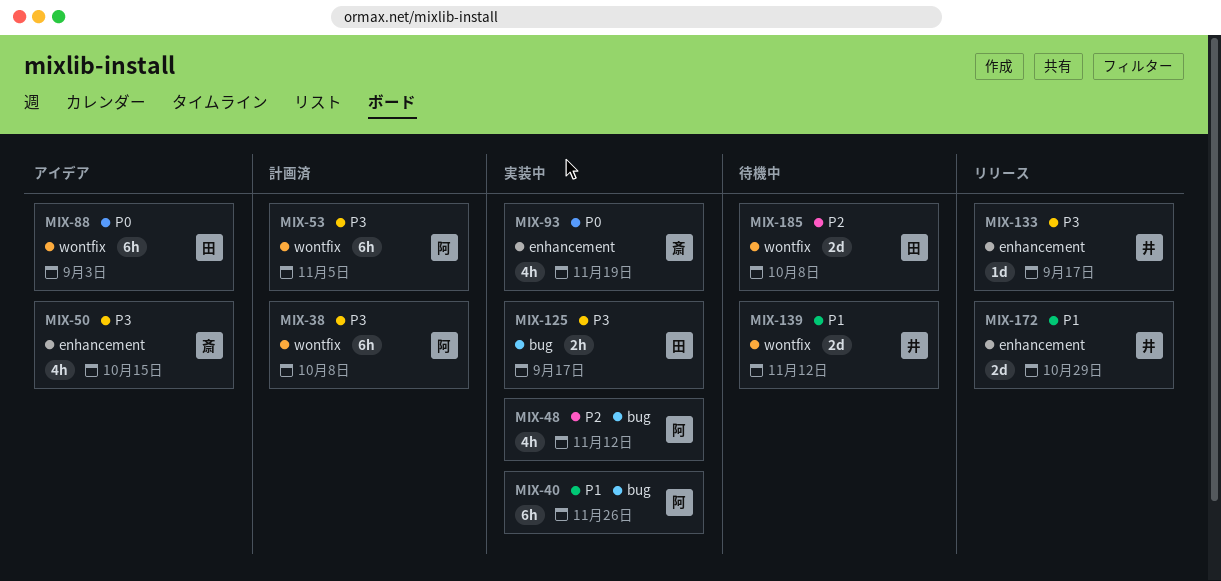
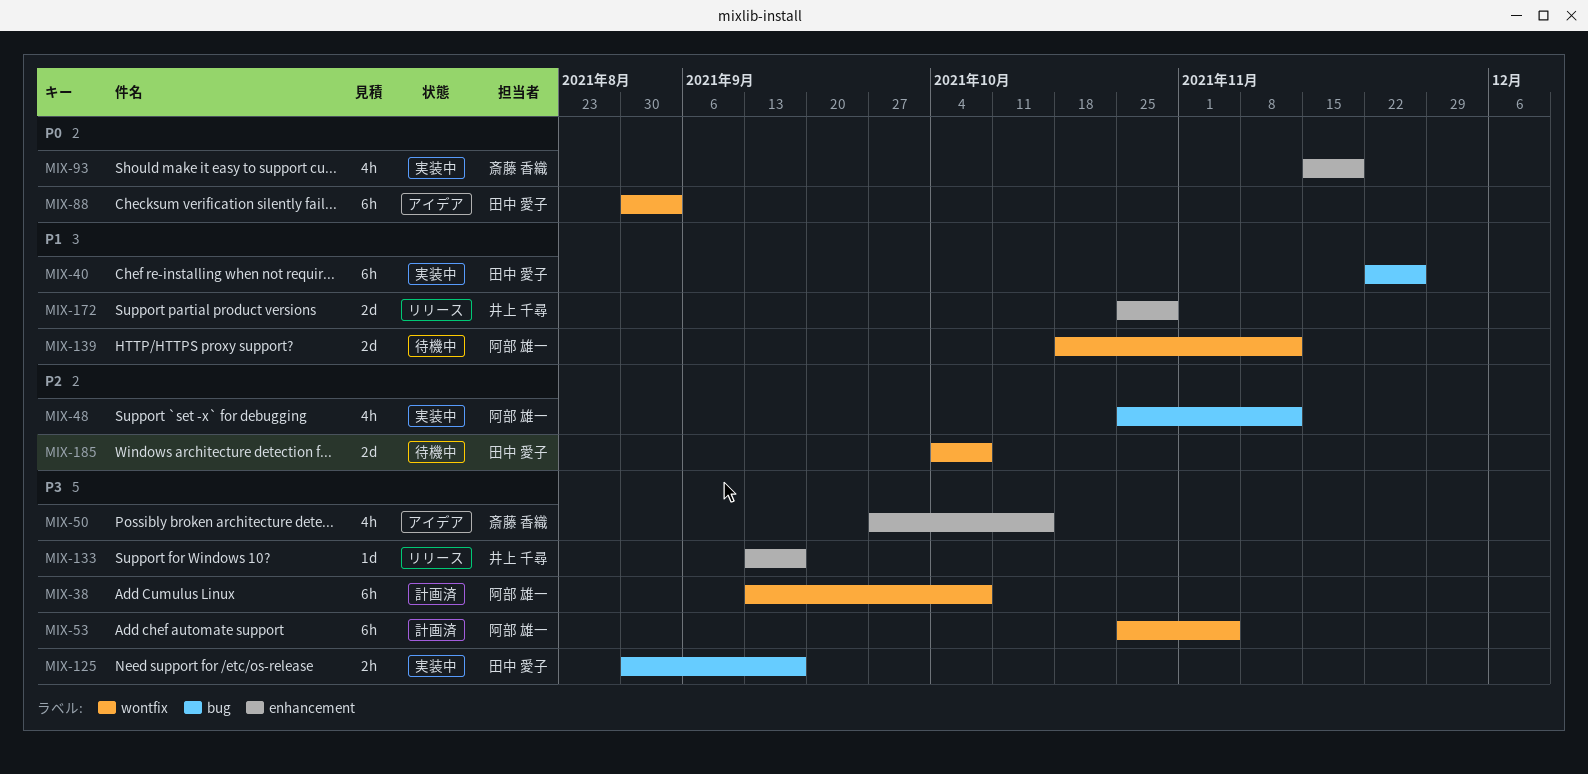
MIX-40, owner: 阿部 雄一 -> 田中 愛子
MIX-139, owner: 井上 千尋 -> 阿部 雄一

